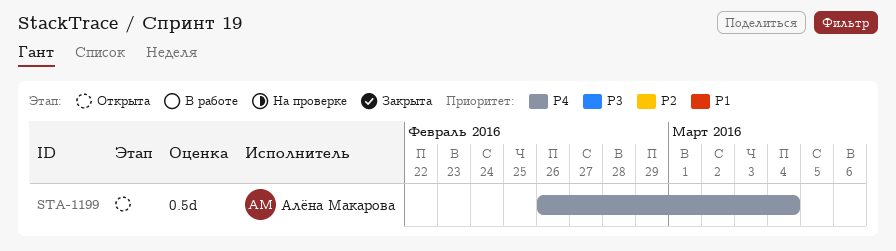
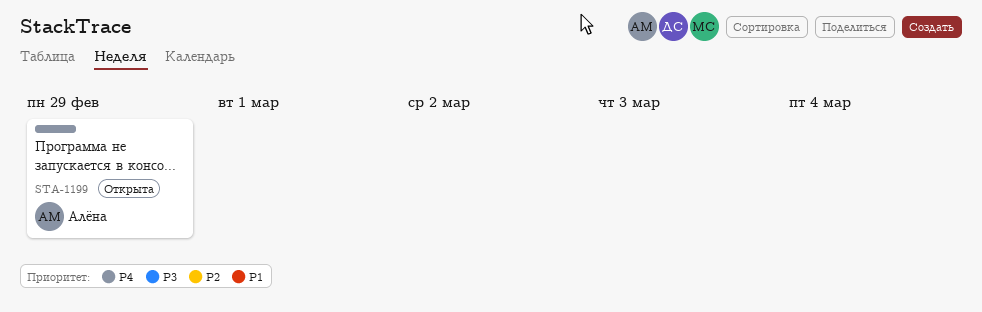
STA-1199, due: Mar 4 -> Feb 29

